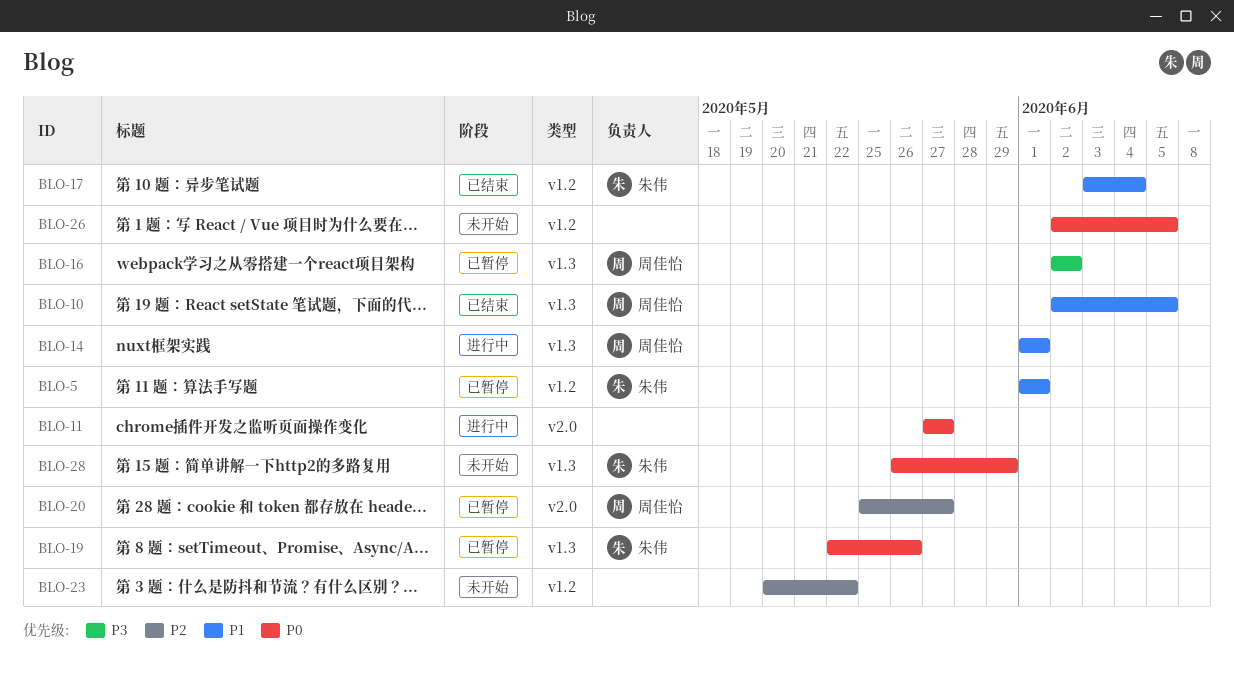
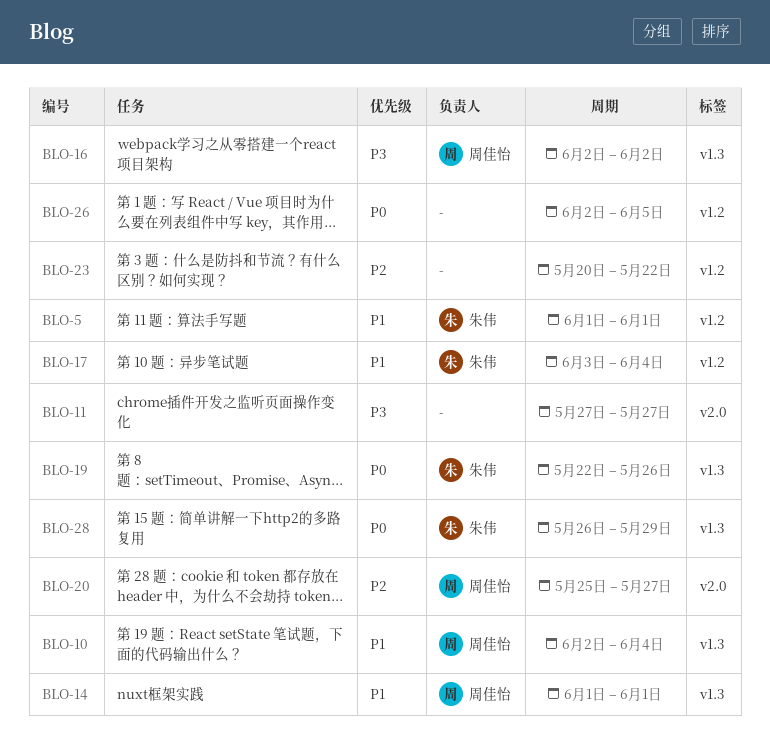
BLO-10, due: Jun 5 -> Jun 4
BLO-11, priority: P0 -> P3

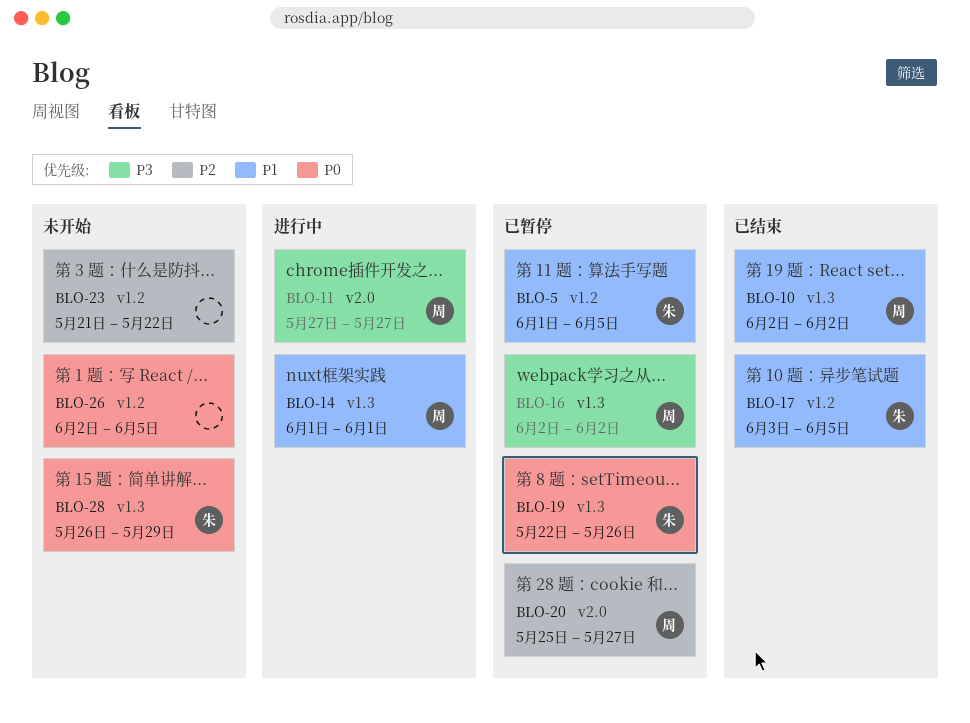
BLO-5, due: Jun 1 -> Jun 5
BLO-10, due: Jun 4 -> Jun 2
BLO-11, owner: none -> 周佳怡
BLO-17, due: Jun 4 -> Jun 5
BLO-23, start: May 20 -> May 21

